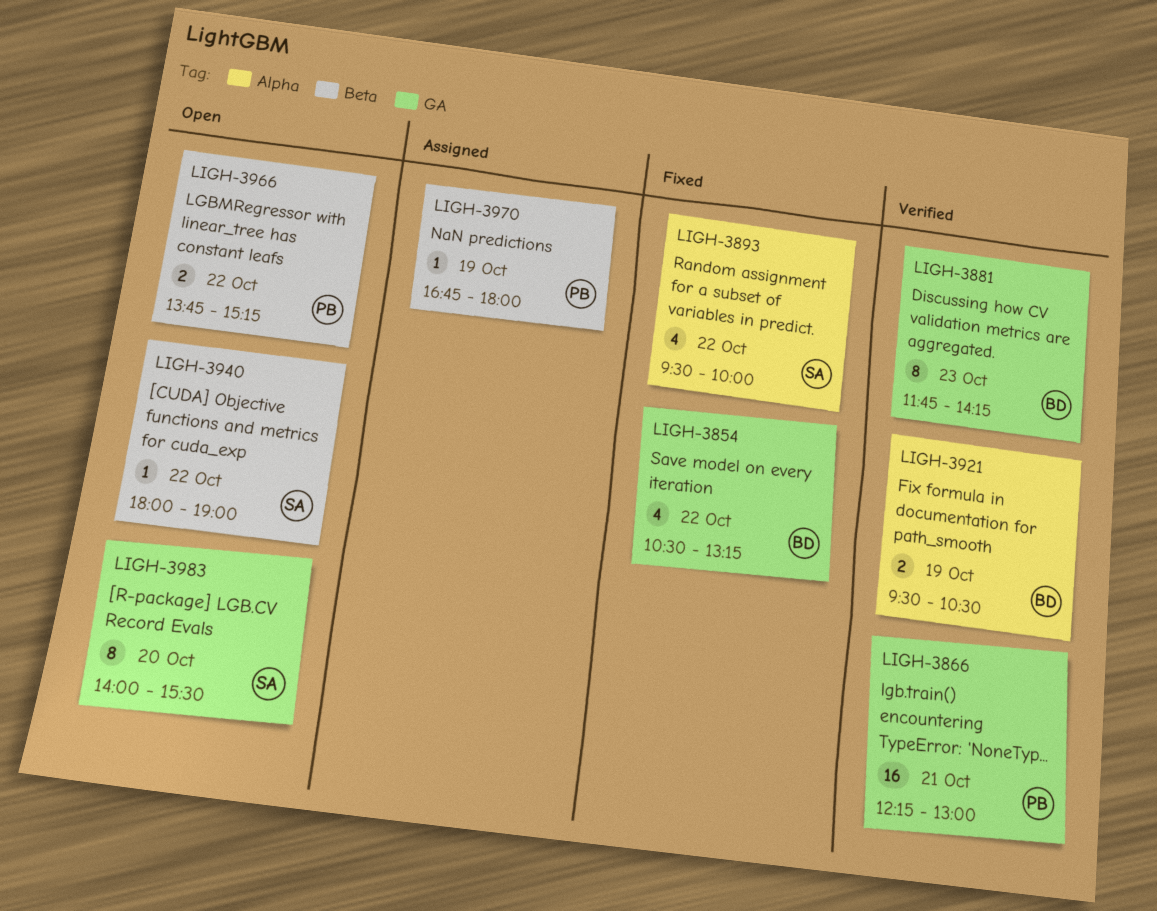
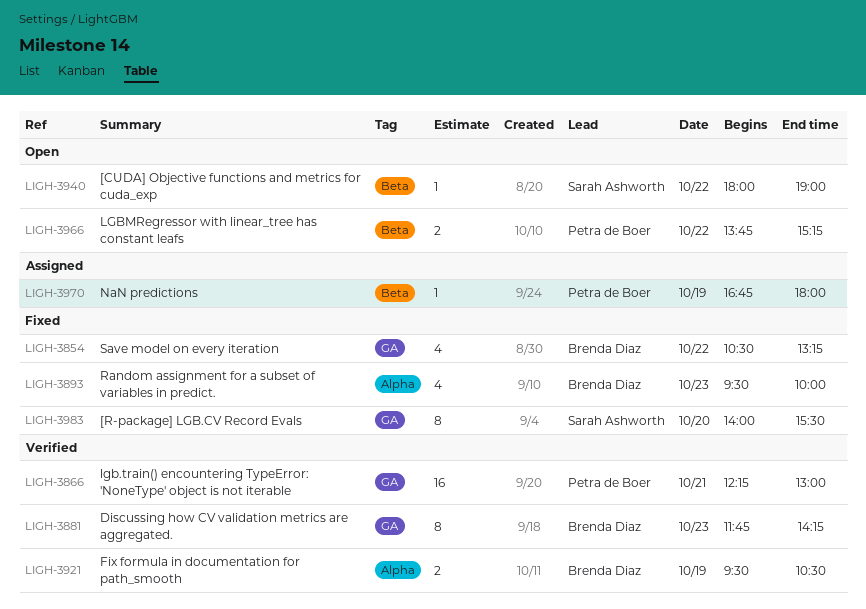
LIGH-3893, owner: Sarah Ashworth -> Brenda Diaz
LIGH-3893, day: Oct 22 -> Oct 23
LIGH-3983, status: Open -> Fixed

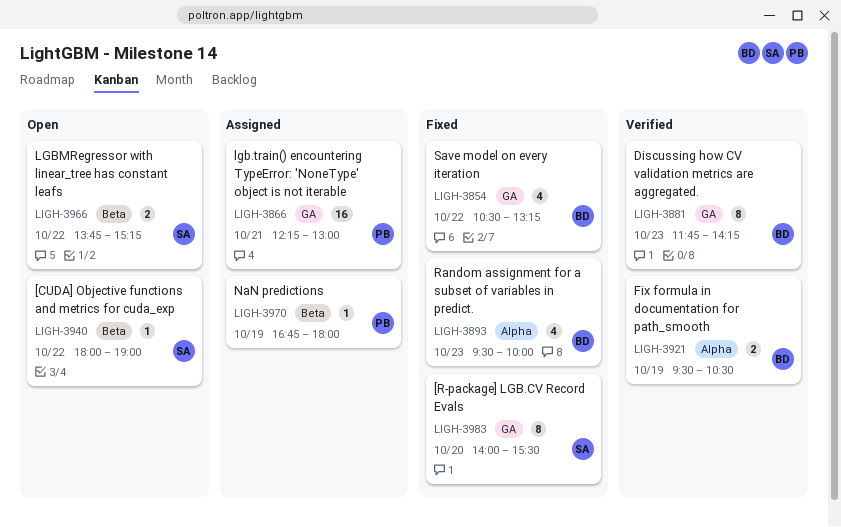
LIGH-3866, status: Verified -> Assigned
LIGH-3966, owner: Petra de Boer -> Sarah Ashworth

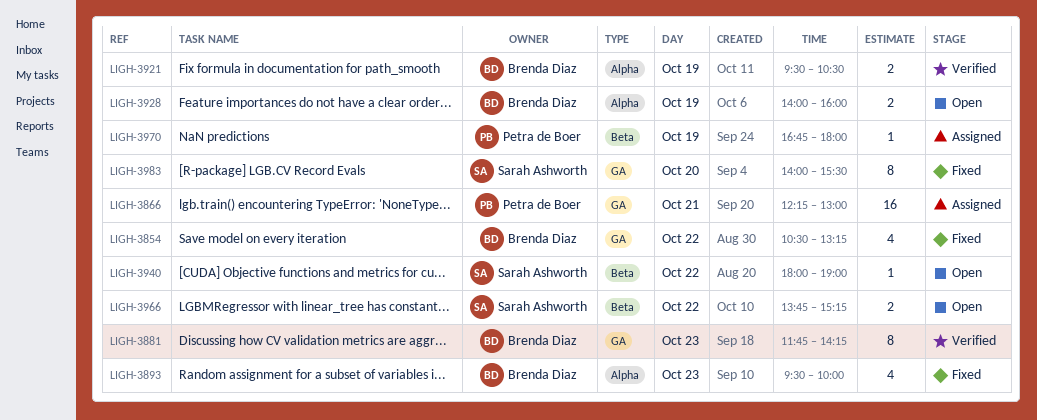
LIGH-3928: none -> present

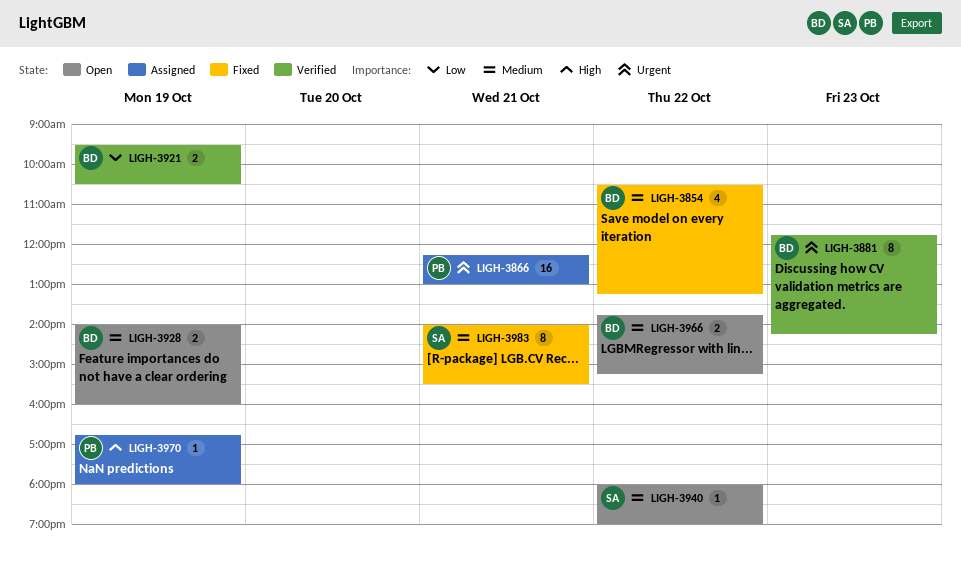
LIGH-3893: present -> none
LIGH-3966, owner: Sarah Ashworth -> Brenda Diaz
LIGH-3983, day: Oct 20 -> Oct 21

